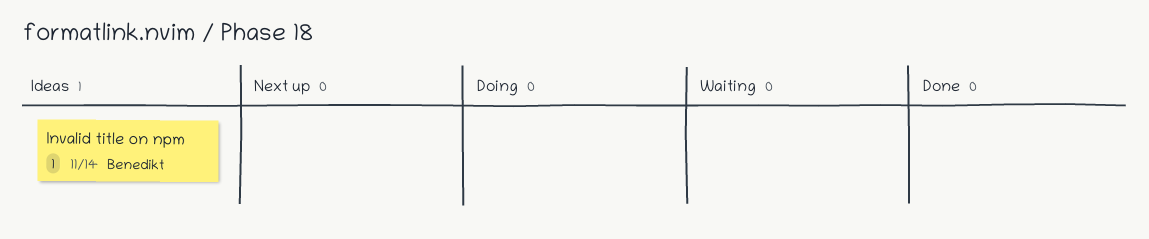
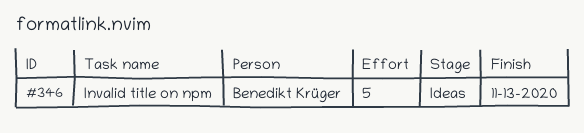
Invalid title on npm, estimate: 1 -> 5
Invalid title on npm, due: Nov 14 -> Nov 13

